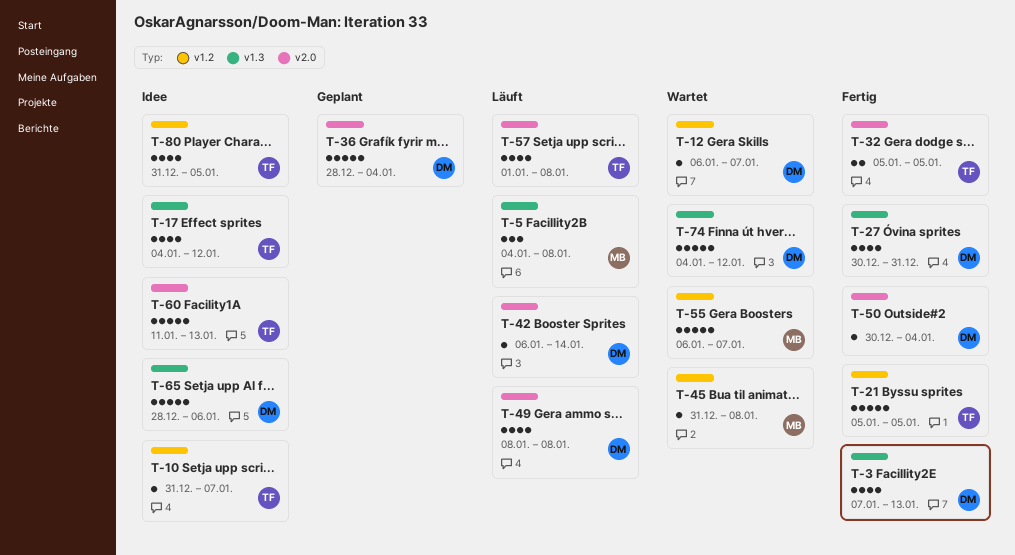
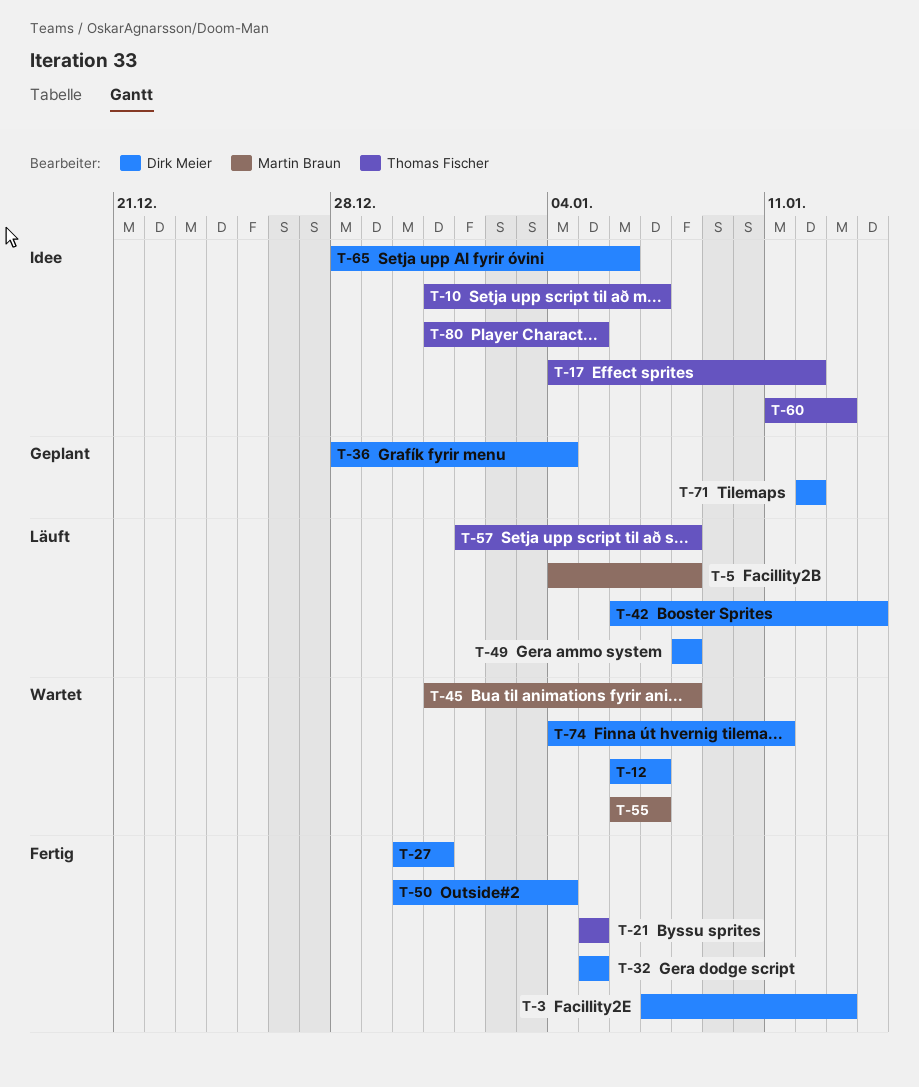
T-32, owner: Thomas Fischer -> Dirk Meier
T-71: none -> present
T-74, due: Jan 12 -> Jan 11

